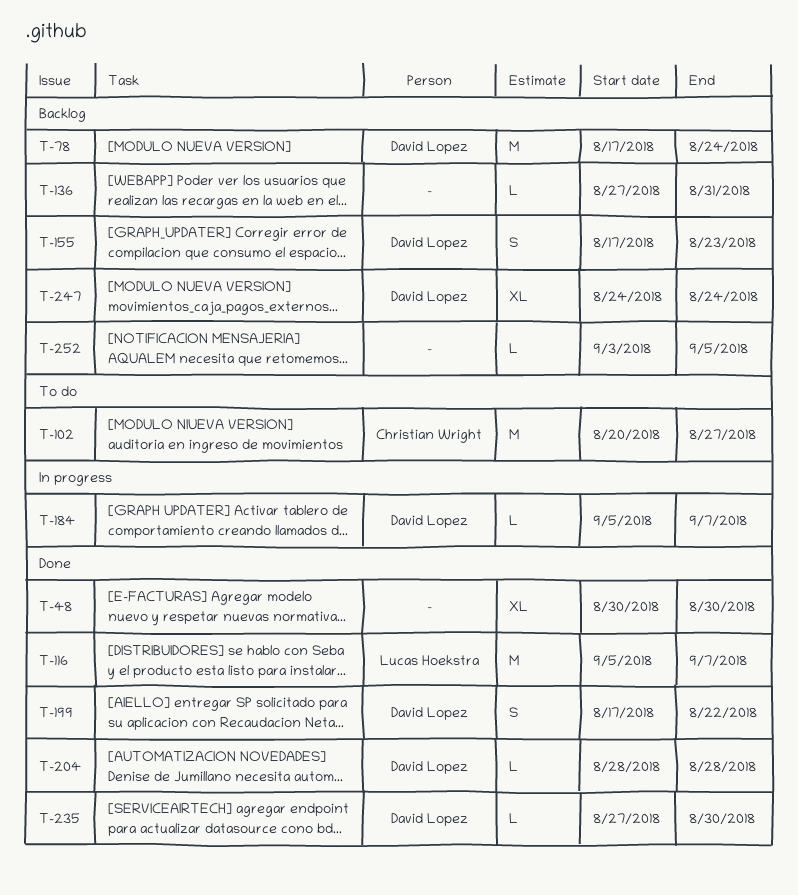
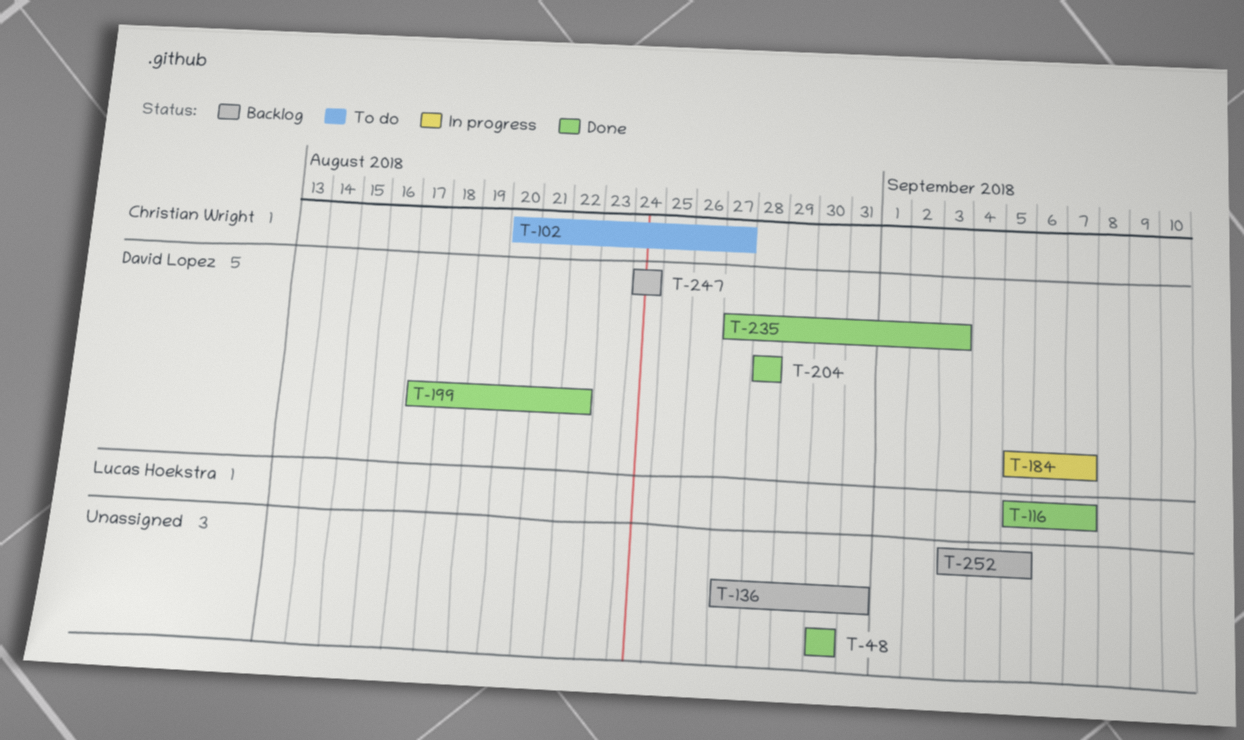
T-78: present -> none
T-155: present -> none
T-235, due: Aug 30 -> Sep 3

